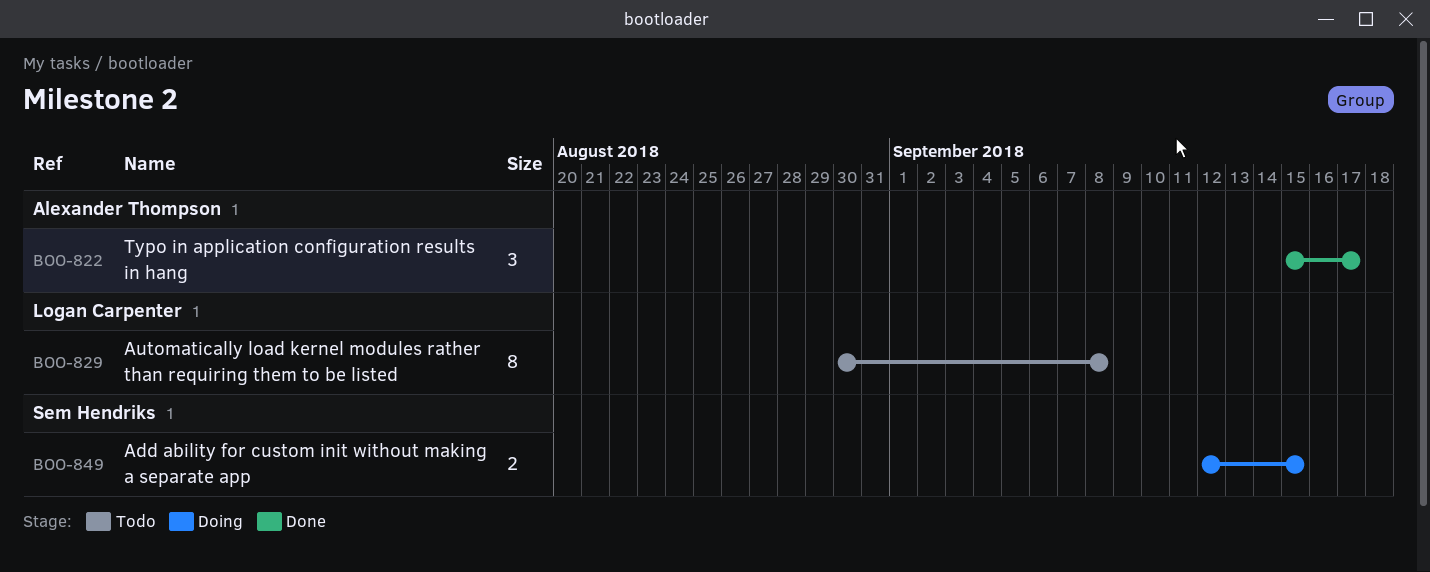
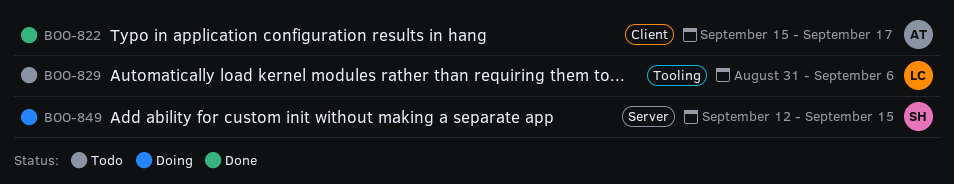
BOO-829, start: Aug 30 -> Aug 31
BOO-829, due: Sep 8 -> Sep 6

